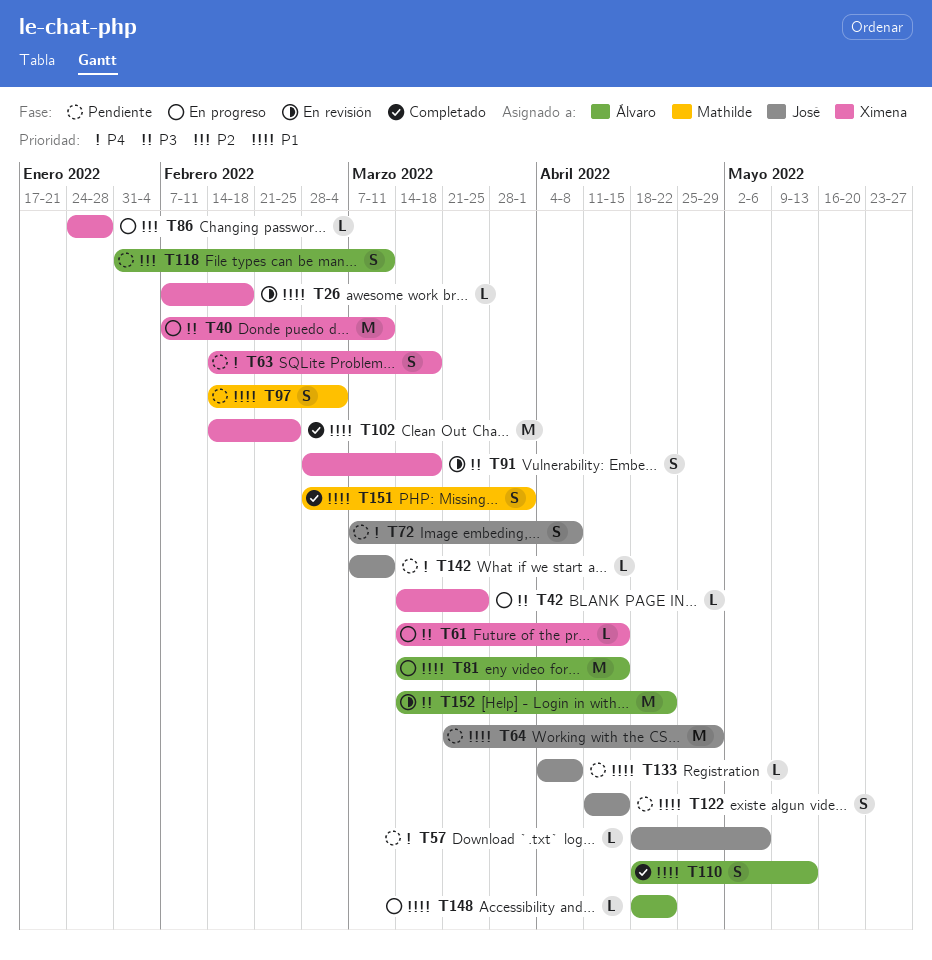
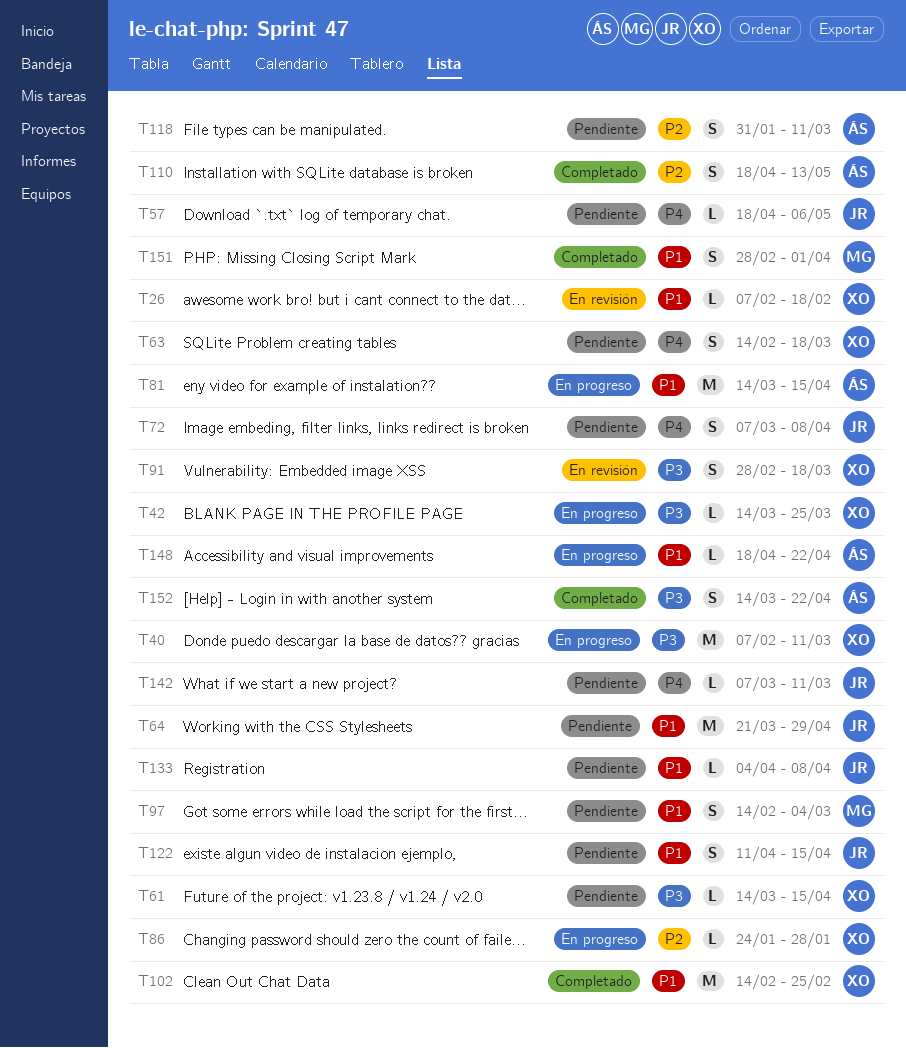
T61, status: En progreso -> Pendiente
T110, priority: P1 -> P2
T152, status: En revisión -> Completado
T152, estimate: M -> S

